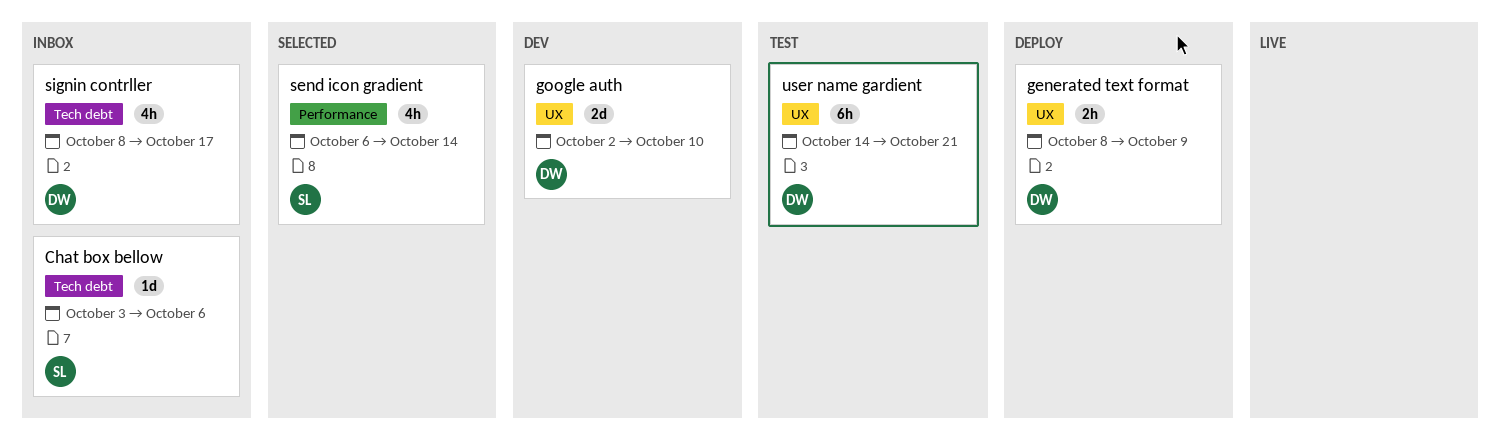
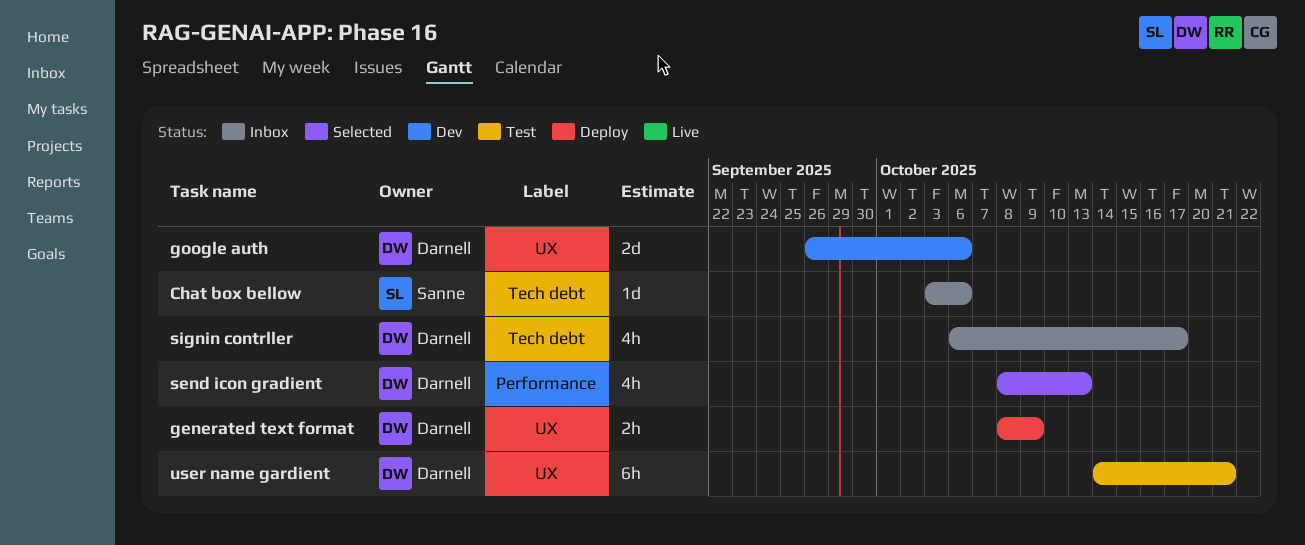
google auth, start: Oct 2 -> Sep 26
google auth, due: Oct 10 -> Oct 6
send icon gradient, owner: Sanne -> Darnell
send icon gradient, start: Oct 6 -> Oct 8
send icon gradient, due: Oct 14 -> Oct 13
signin contrller, start: Oct 8 -> Oct 6

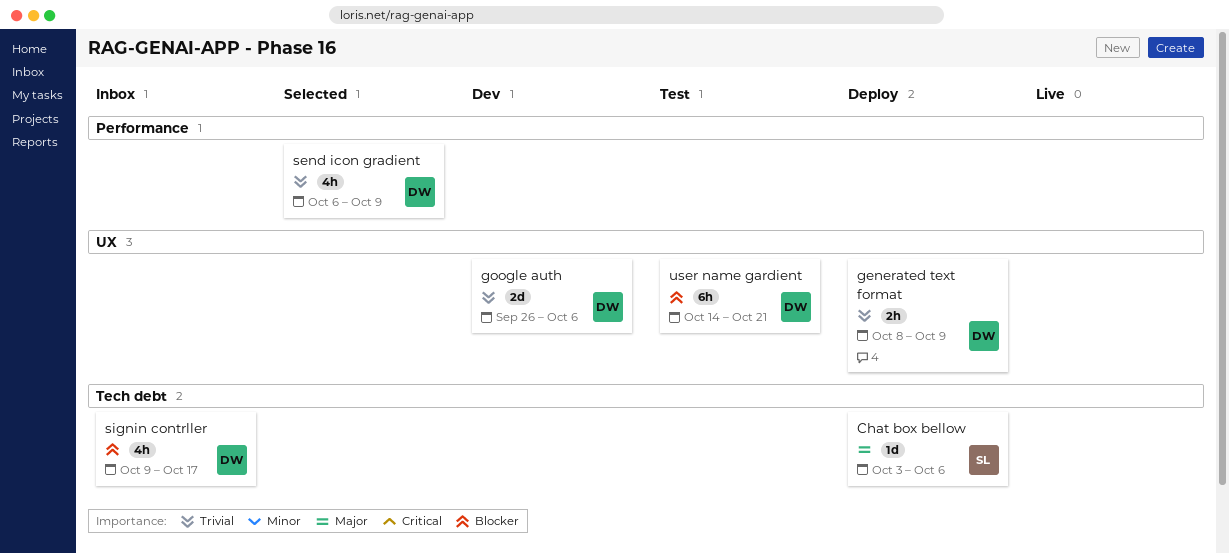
Chat box bellow, status: Inbox -> Deploy
send icon gradient, start: Oct 8 -> Oct 6
send icon gradient, due: Oct 13 -> Oct 9
signin contrller, start: Oct 6 -> Oct 9

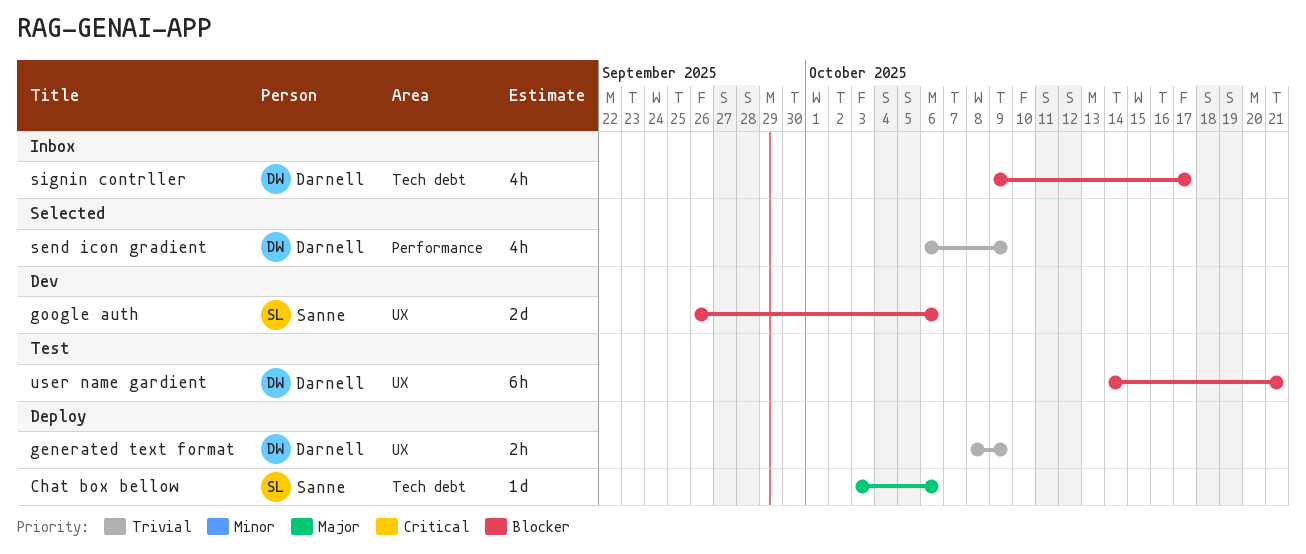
google auth, owner: Darnell -> Sanne
google auth, priority: Trivial -> Blocker

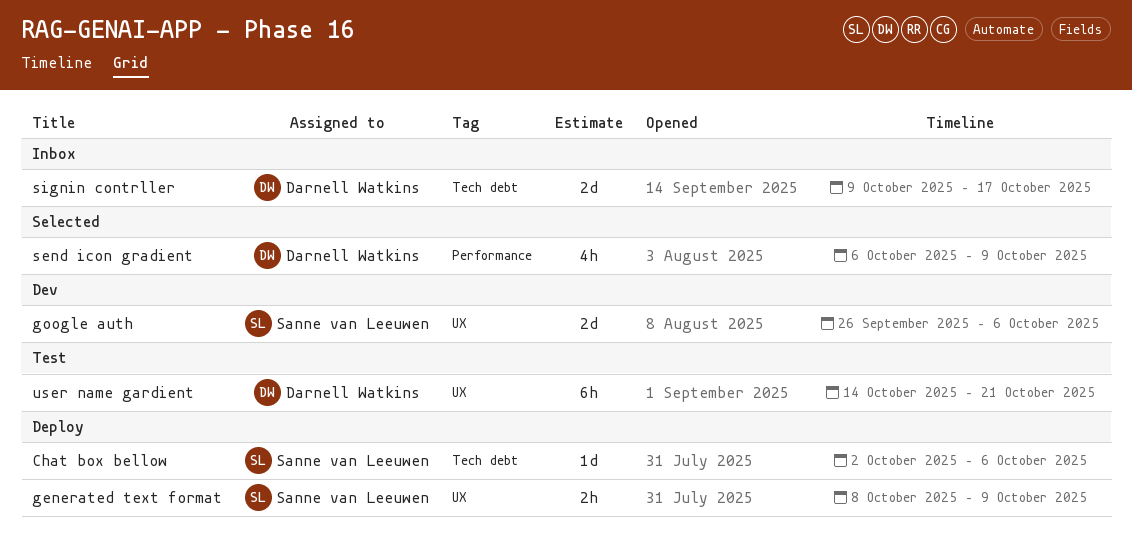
Chat box bellow, start: Oct 3 -> Oct 2
generated text format, owner: Darnell Watkins -> Sanne van Leeuwen
signin contrller, estimate: 4h -> 2d

